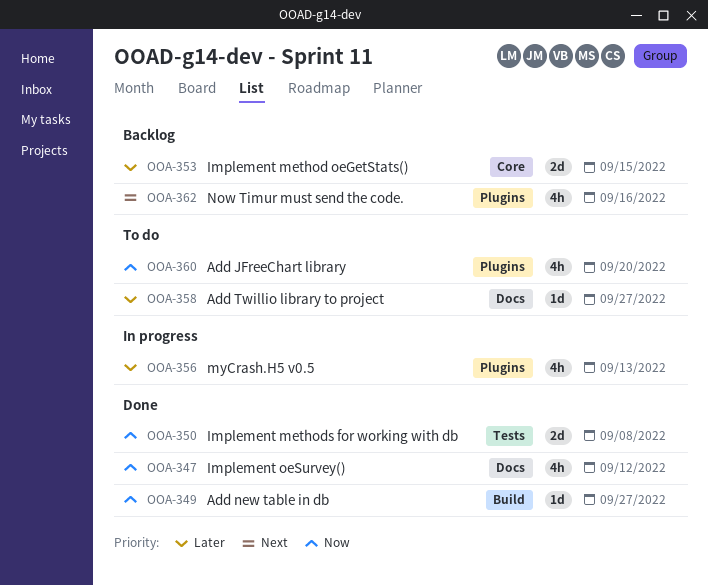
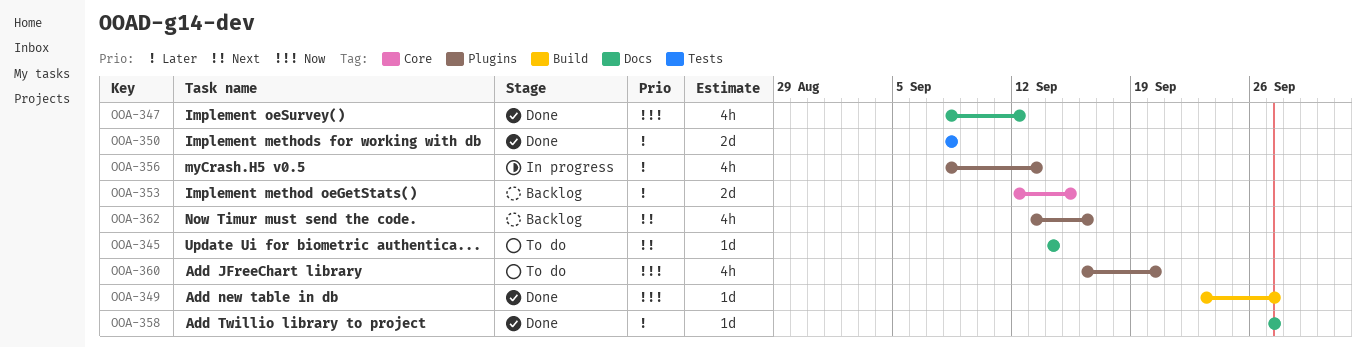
OOA-345: none -> present
OOA-350, priority: Now -> Later
OOA-358, status: To do -> Done

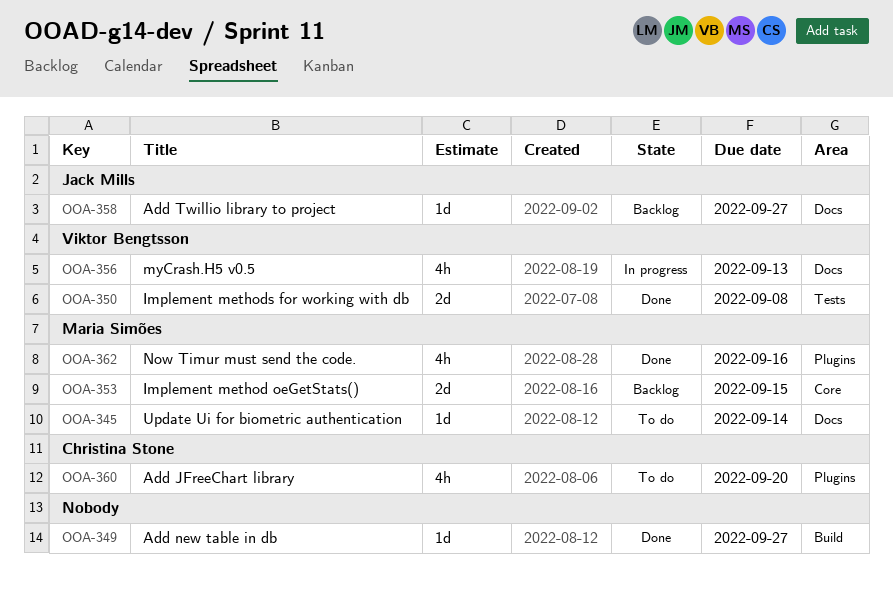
OOA-347: present -> none
OOA-356, label: Plugins -> Docs
OOA-358, status: Done -> Backlog
OOA-362, status: Backlog -> Done

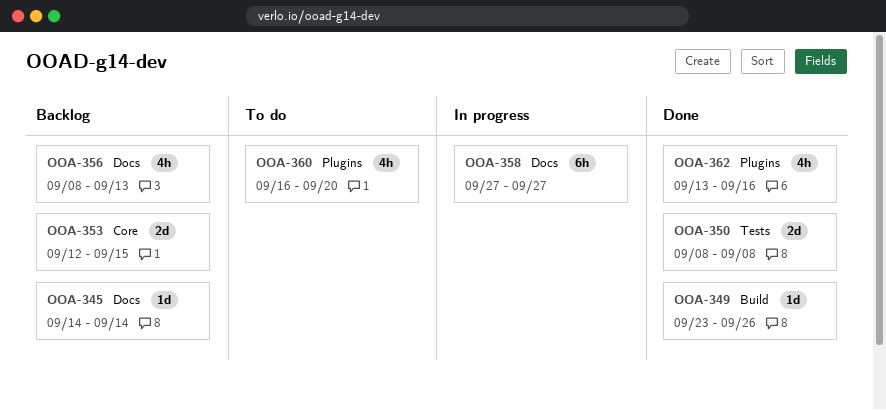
OOA-345, status: To do -> Backlog
OOA-349, due: Sep 27 -> Sep 26
OOA-356, status: In progress -> Backlog
OOA-358, status: Backlog -> In progress
OOA-358, estimate: 1d -> 6h

